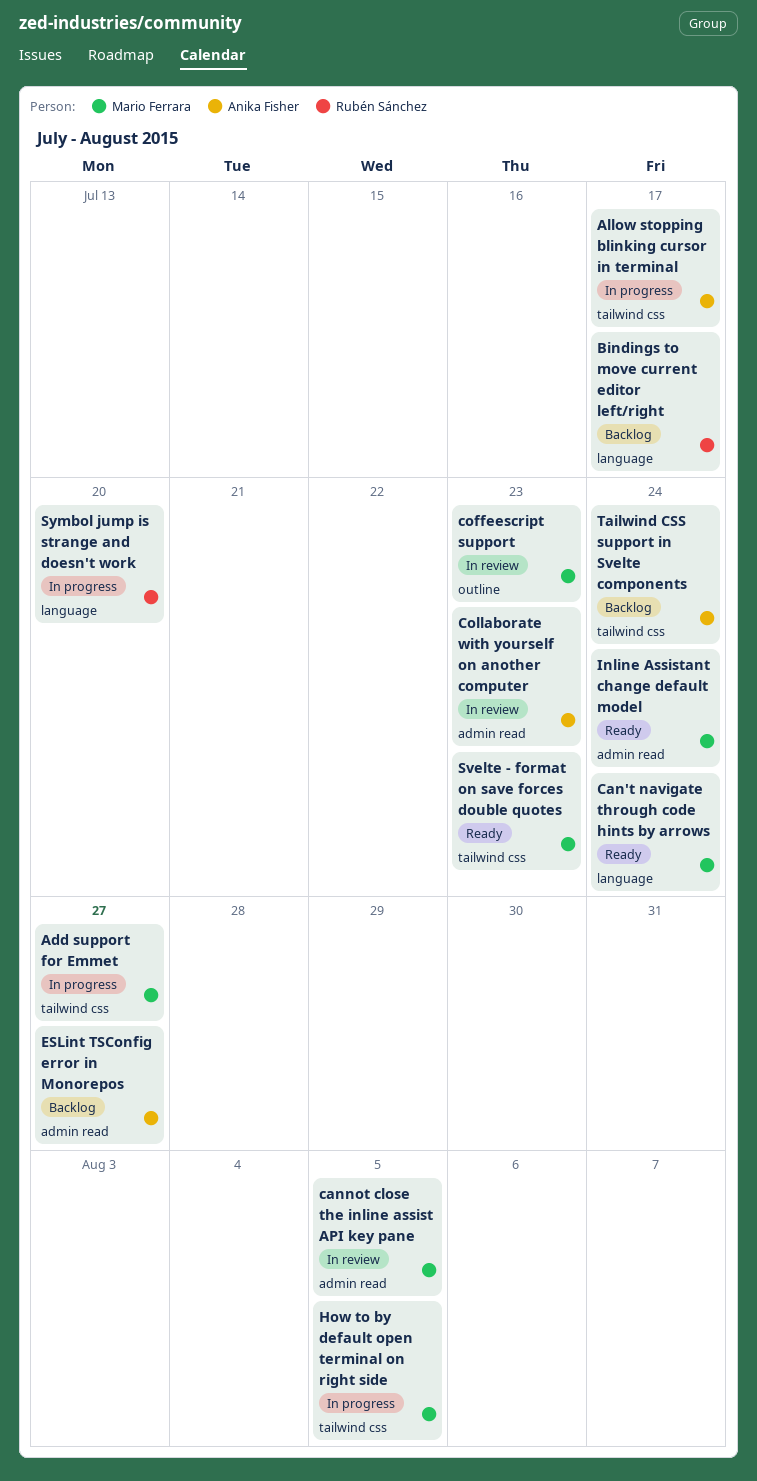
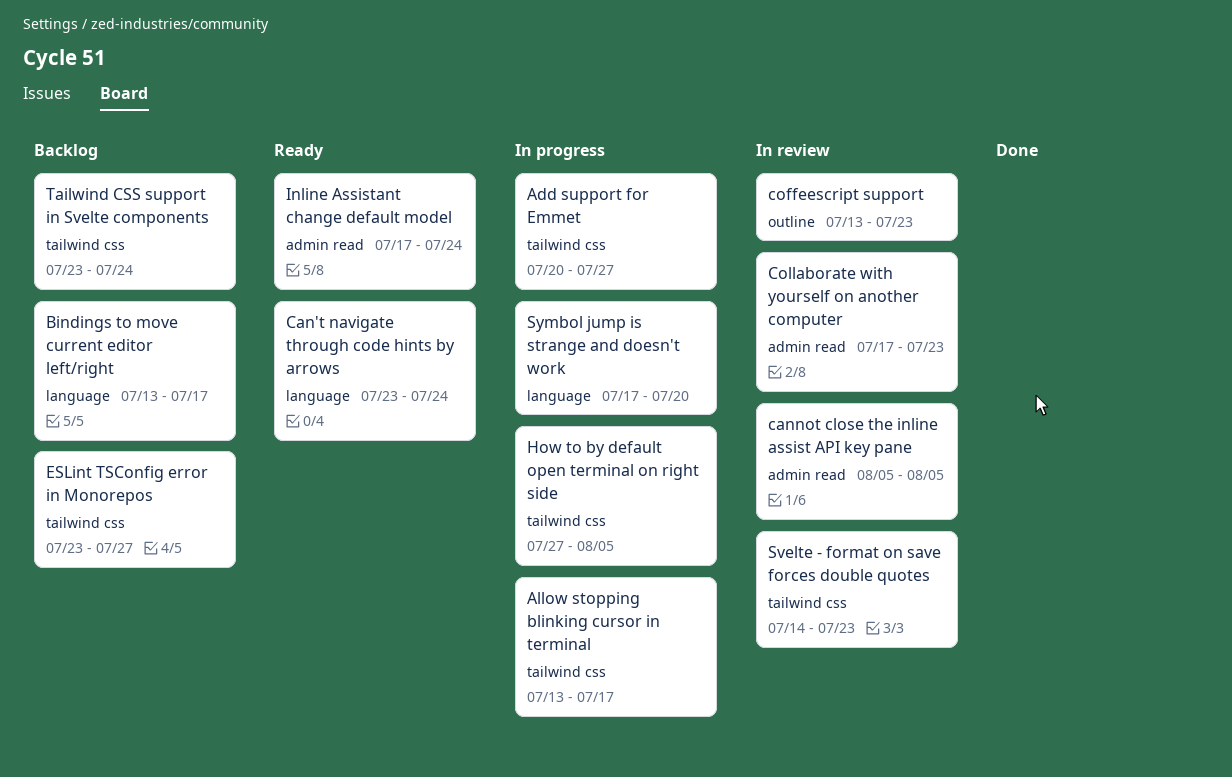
ESLint TSConfig error in Monorepos, label: admin read -> tailwind css
Svelte - format on save forces double quotes, status: Ready -> In review

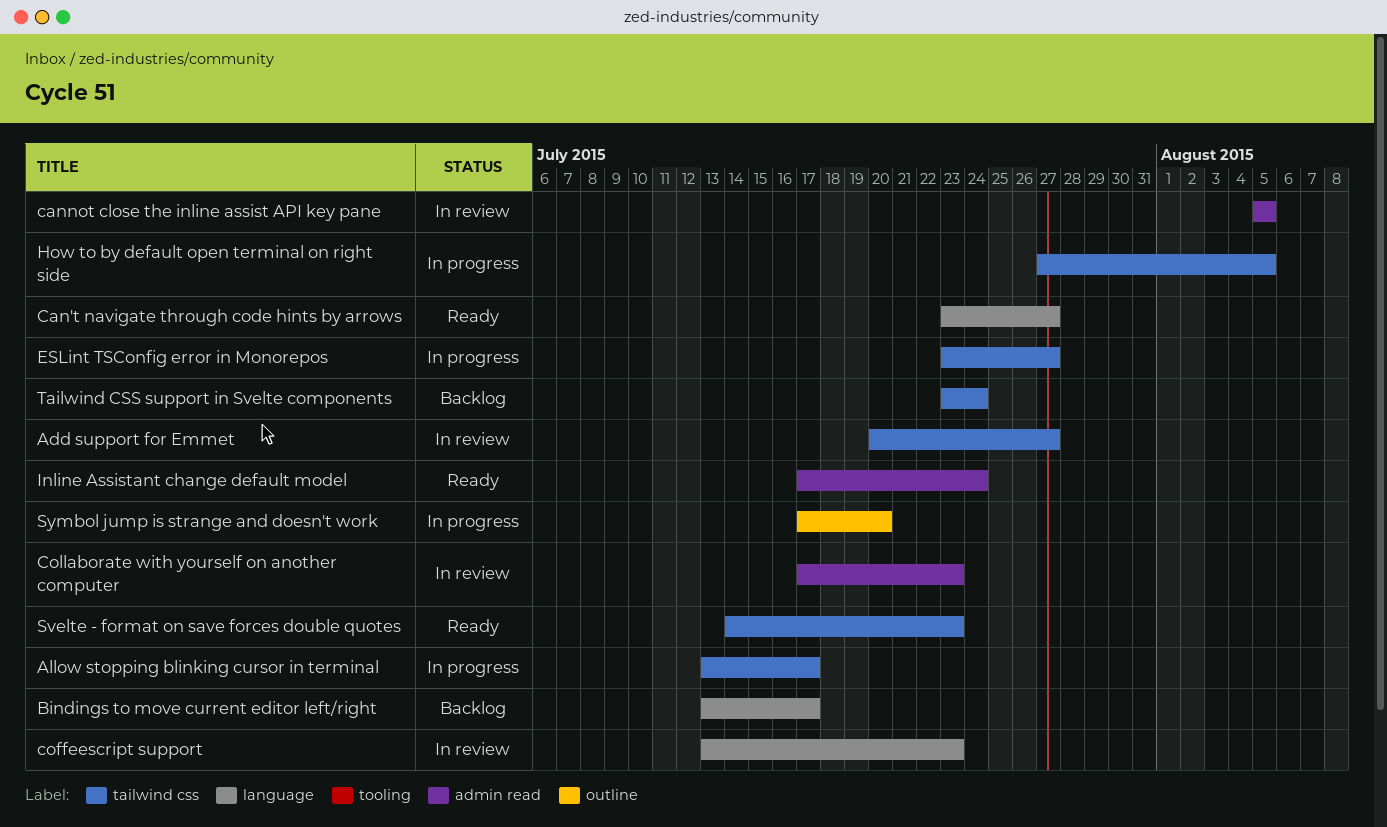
Add support for Emmet, status: In progress -> In review
Can't navigate through code hints by arrows, due: Jul 24 -> Jul 27
coffeescript support, label: outline -> language
ESLint TSConfig error in Monorepos, status: Backlog -> In progress
Svelte - format on save forces double quotes, status: In review -> Ready
Symbol jump is strange and doesn't work, label: language -> outline

